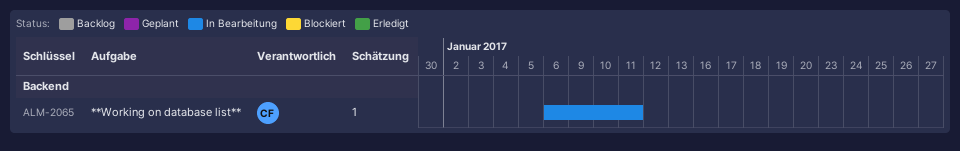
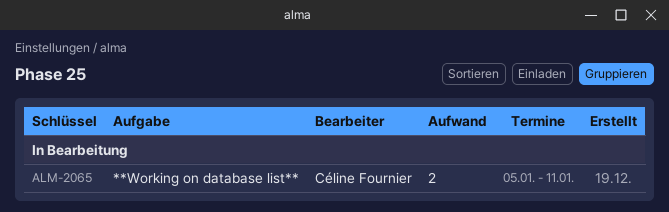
ALM-2065, estimate: 1 -> 2
ALM-2065, start: Jan 6 -> Jan 5

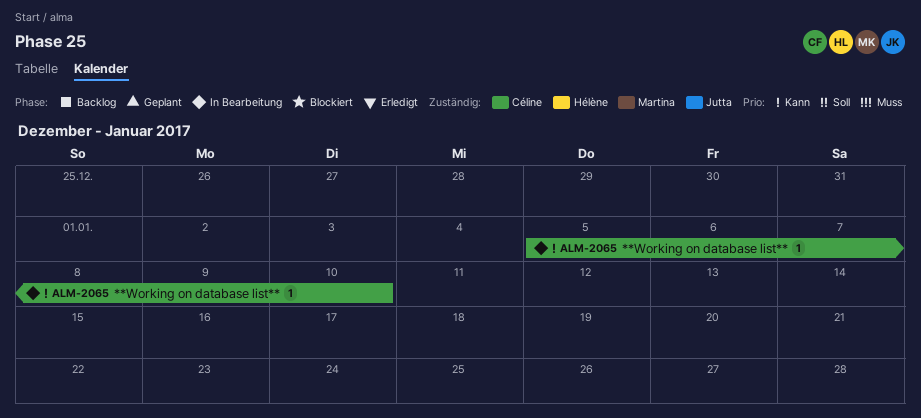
ALM-2065, estimate: 2 -> 1
ALM-2065, due: Jan 11 -> Jan 10

